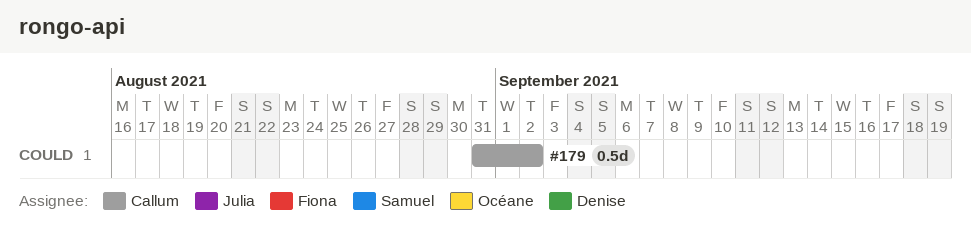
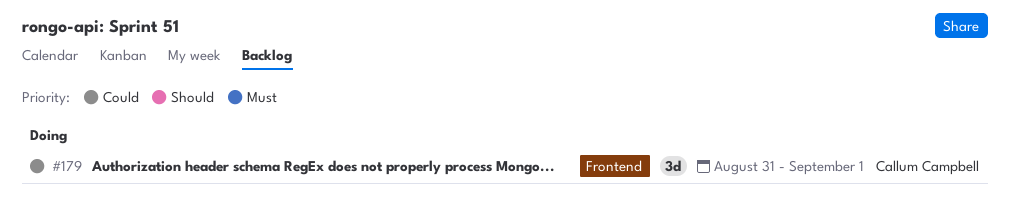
#179, estimate: 0.5d -> 3d
#179, due: Sep 2 -> Sep 1

